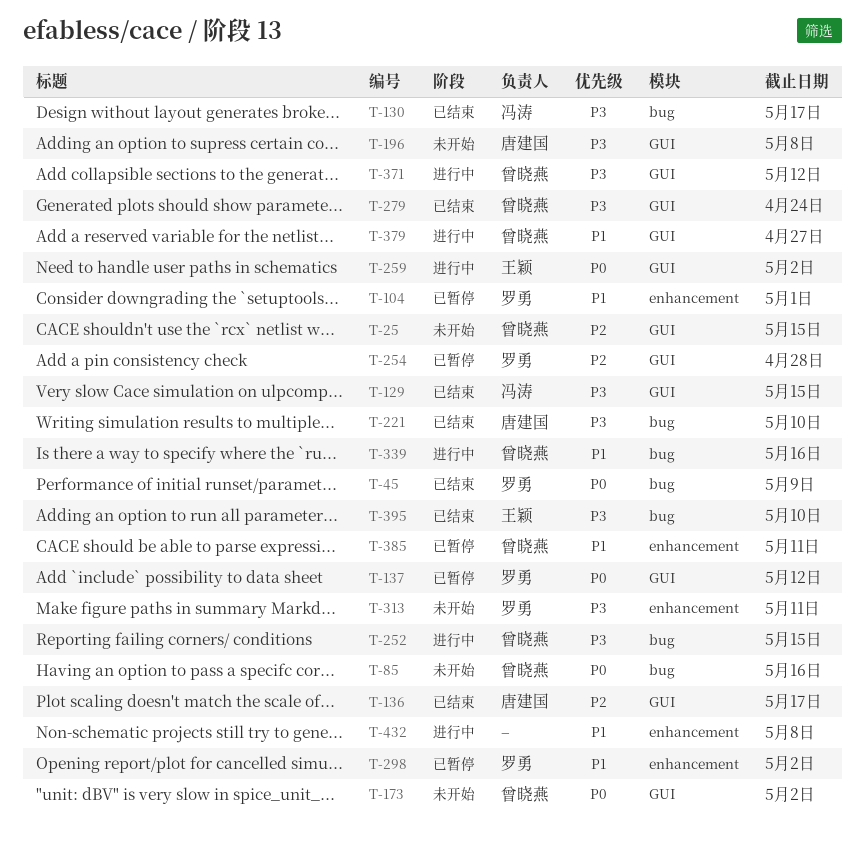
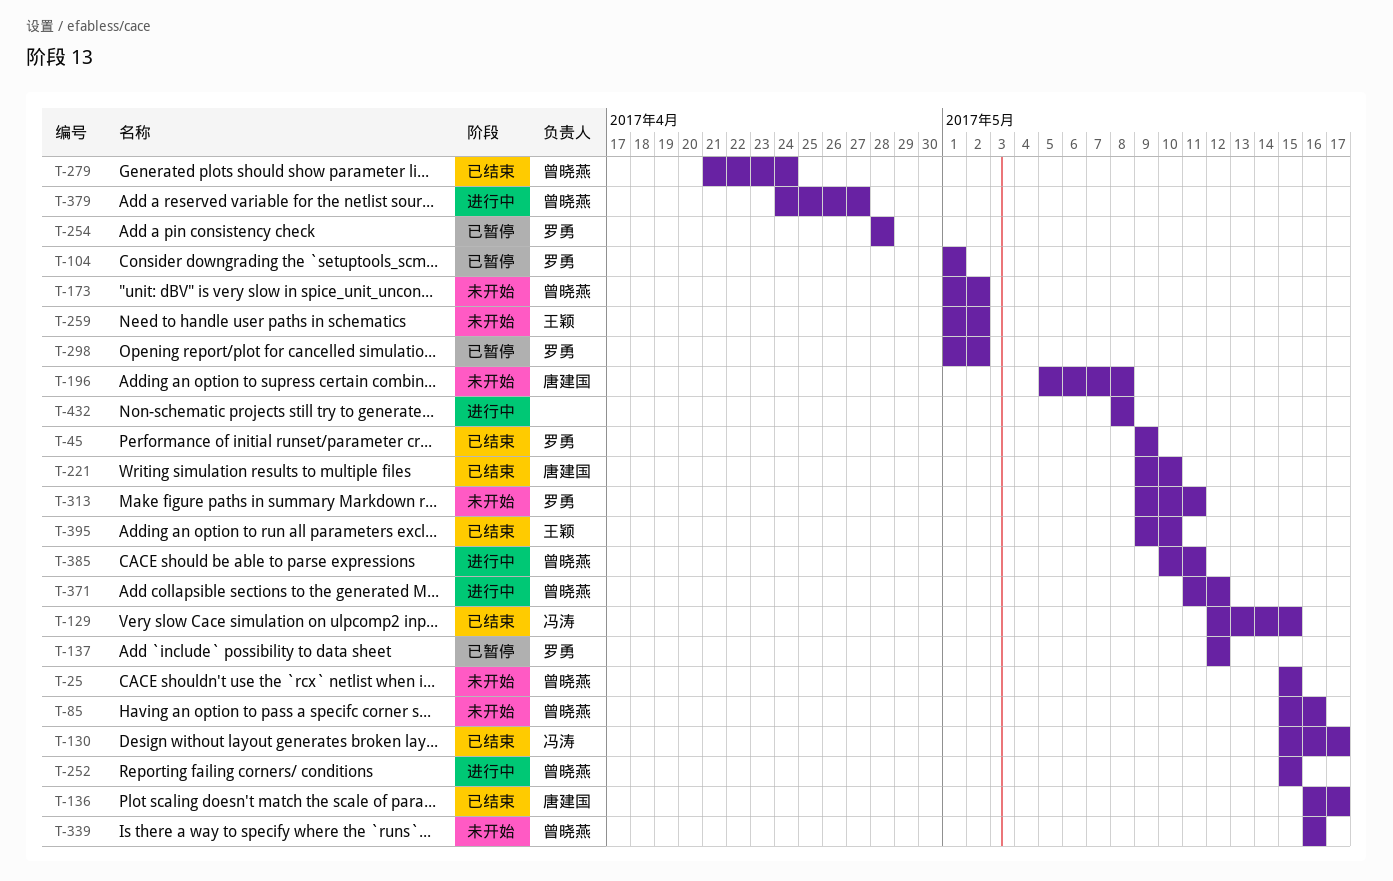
T-259, status: 进行中 -> 未开始
T-339, status: 进行中 -> 未开始
T-385, status: 已暂停 -> 进行中

